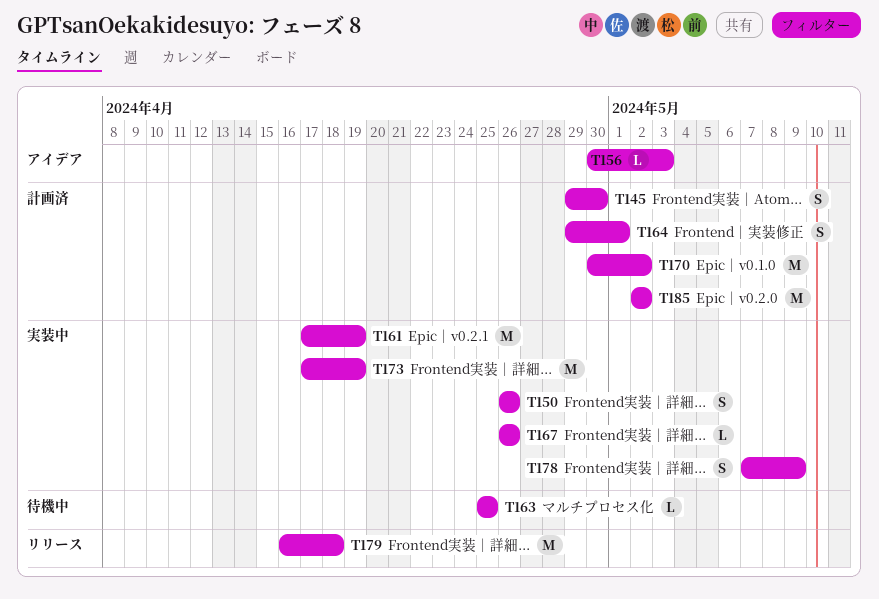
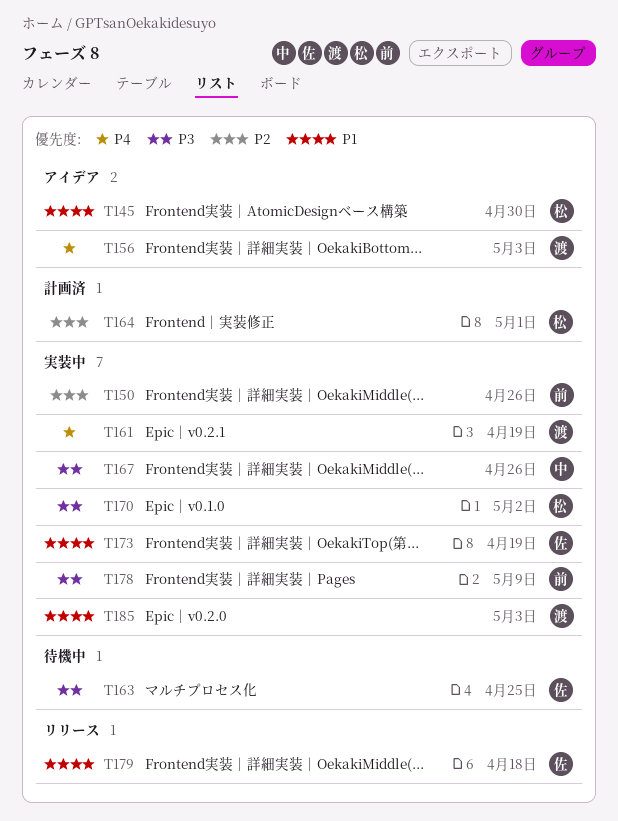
T145, status: 計画済 -> アイデア
T170, status: 計画済 -> 実装中
T185, status: 計画済 -> 実装中
T185, due: May 2 -> May 3

